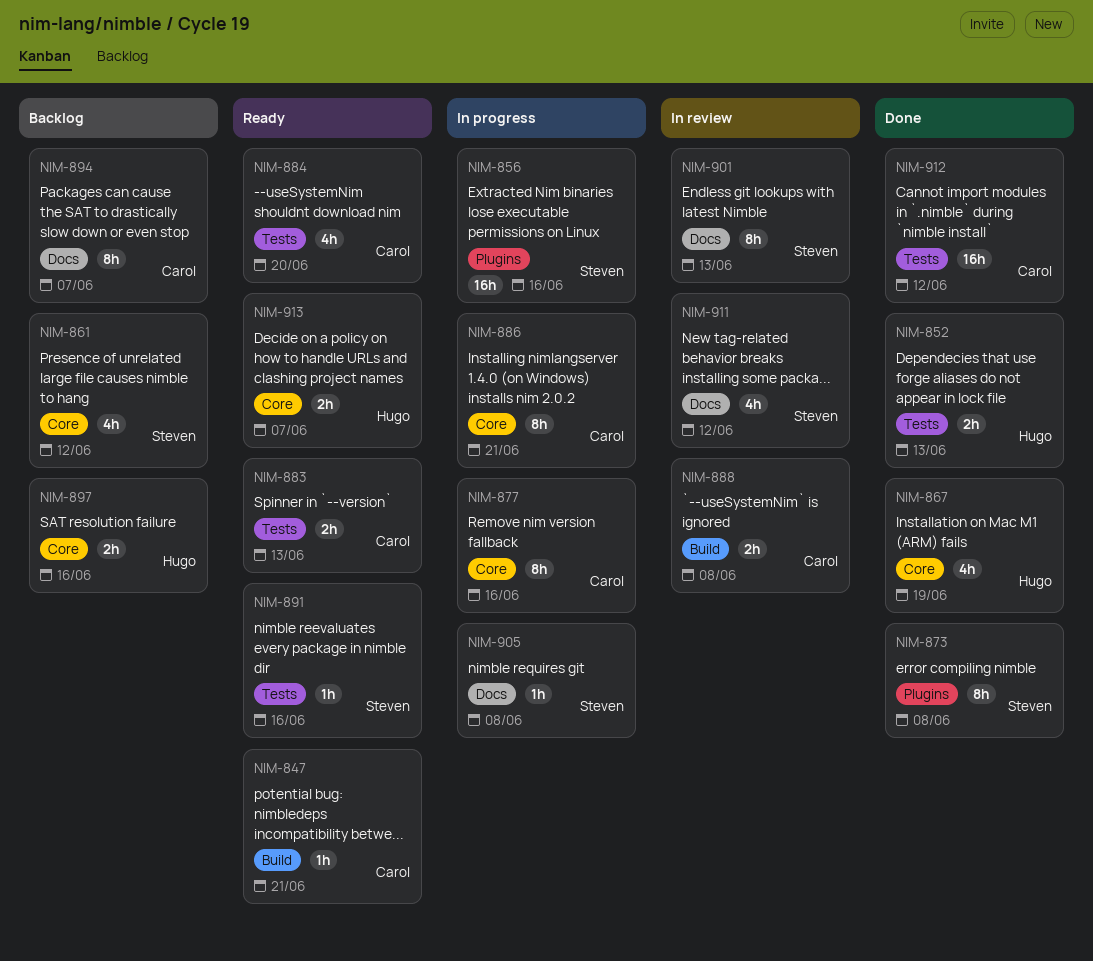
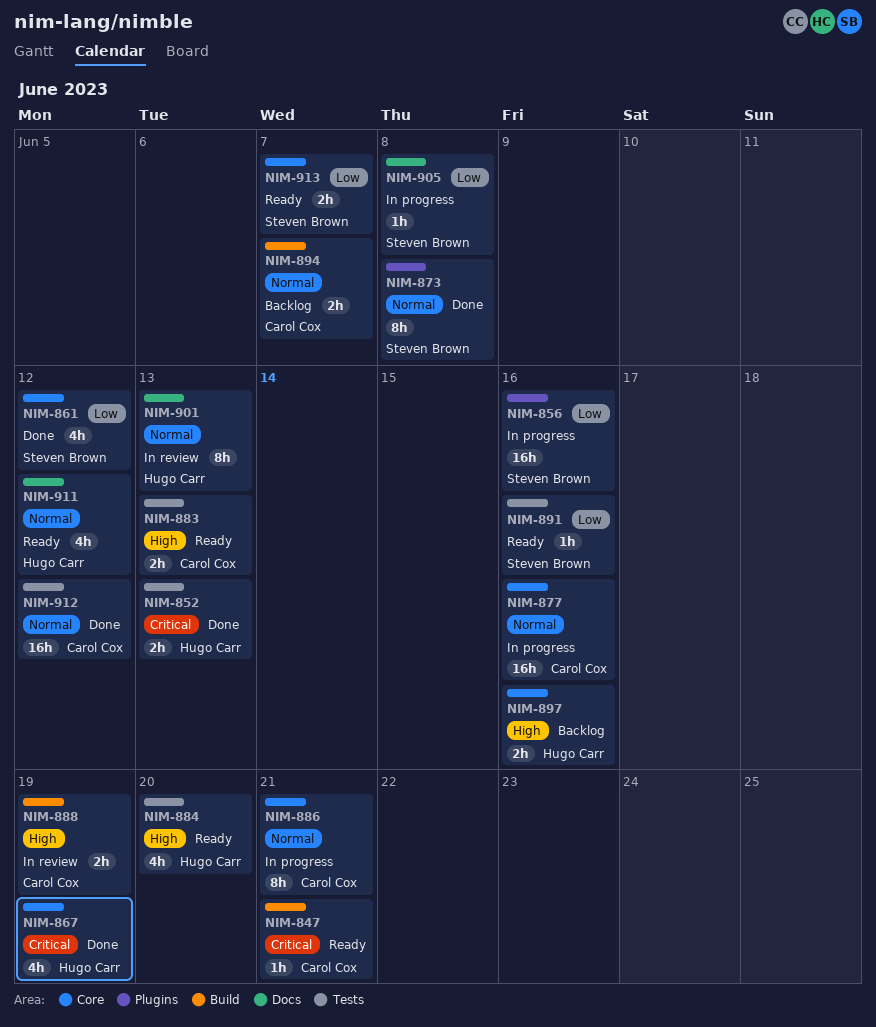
NIM-861, status: Backlog -> Done
NIM-877, estimate: 8h -> 16h
NIM-884, owner: Carol Cox -> Hugo Carr
NIM-888, due: Jun 8 -> Jun 19
NIM-894, label: Docs -> Build
NIM-894, estimate: 8h -> 2h
NIM-901, owner: Steven Brown -> Hugo Carr
NIM-911, status: In review -> Ready
NIM-911, owner: Steven Brown -> Hugo Carr
NIM-913, owner: Hugo Carr -> Steven Brown

